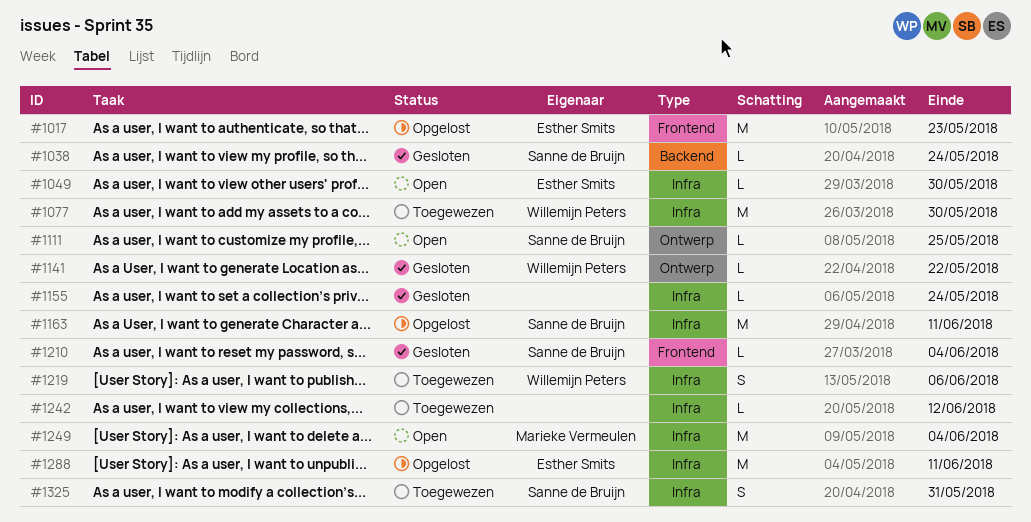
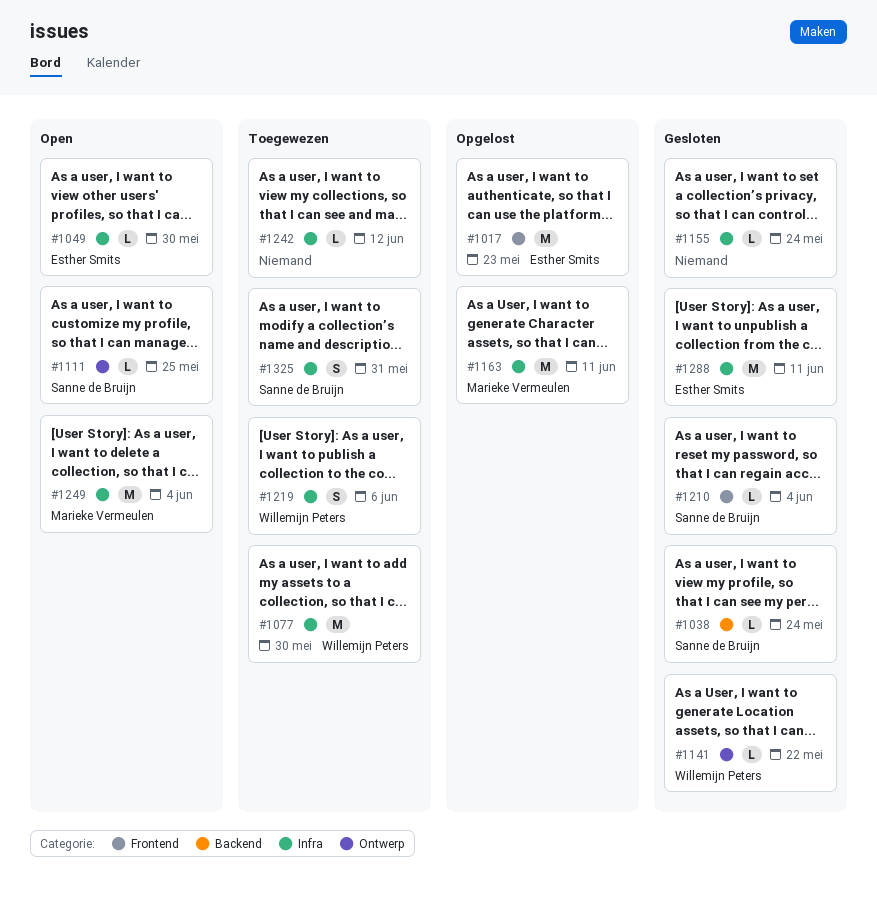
#1163, owner: Sanne de Bruijn -> Marieke Vermeulen
#1288, status: Opgelost -> Gesloten

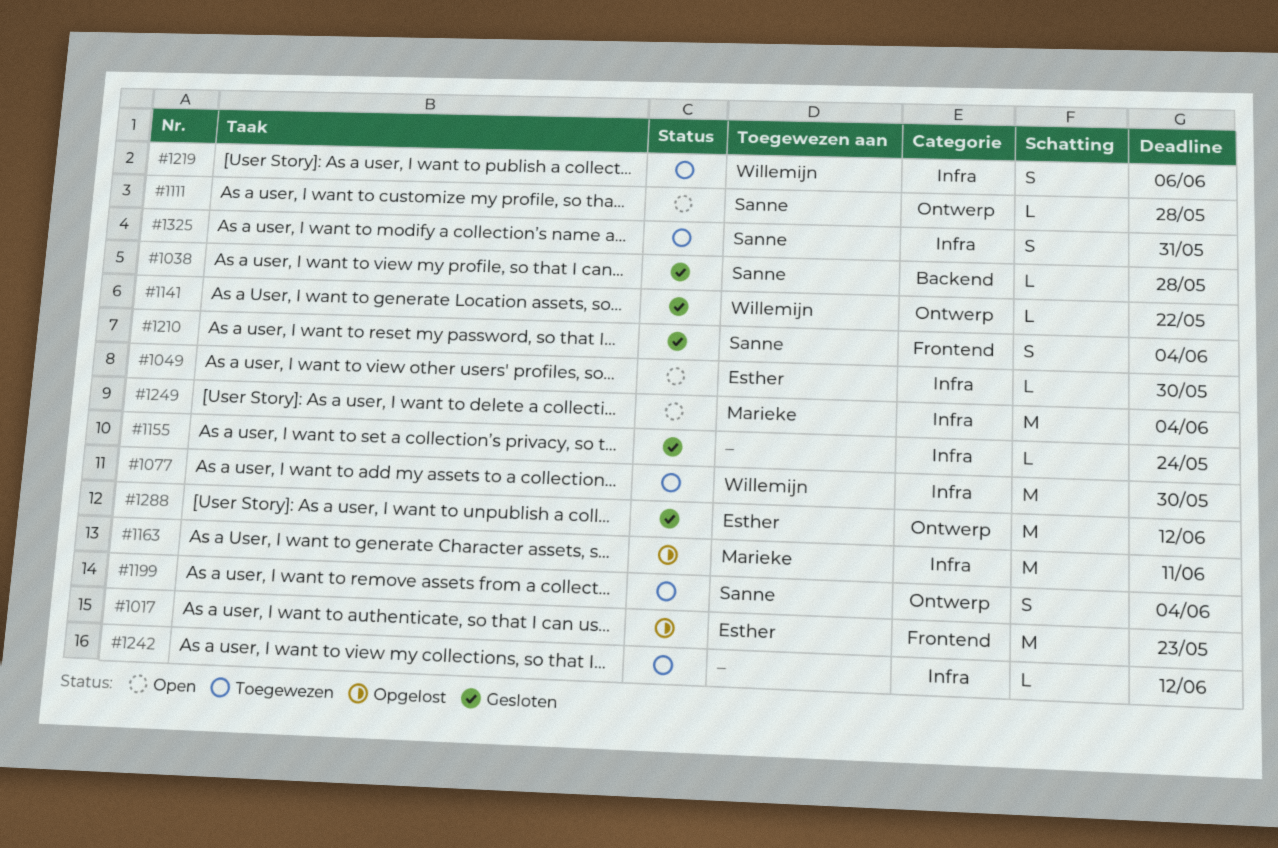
#1038, due: May 24 -> May 28
#1111, due: May 25 -> May 28
#1199: none -> present
#1210, estimate: L -> S
#1288, label: Infra -> Ontwerp
#1288, due: Jun 11 -> Jun 12

